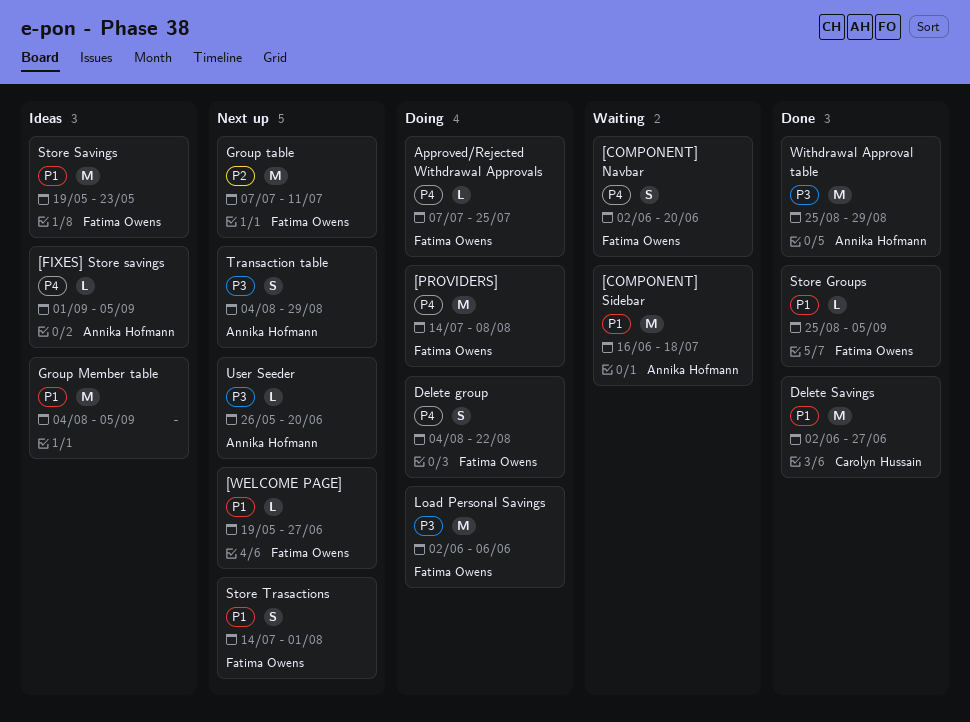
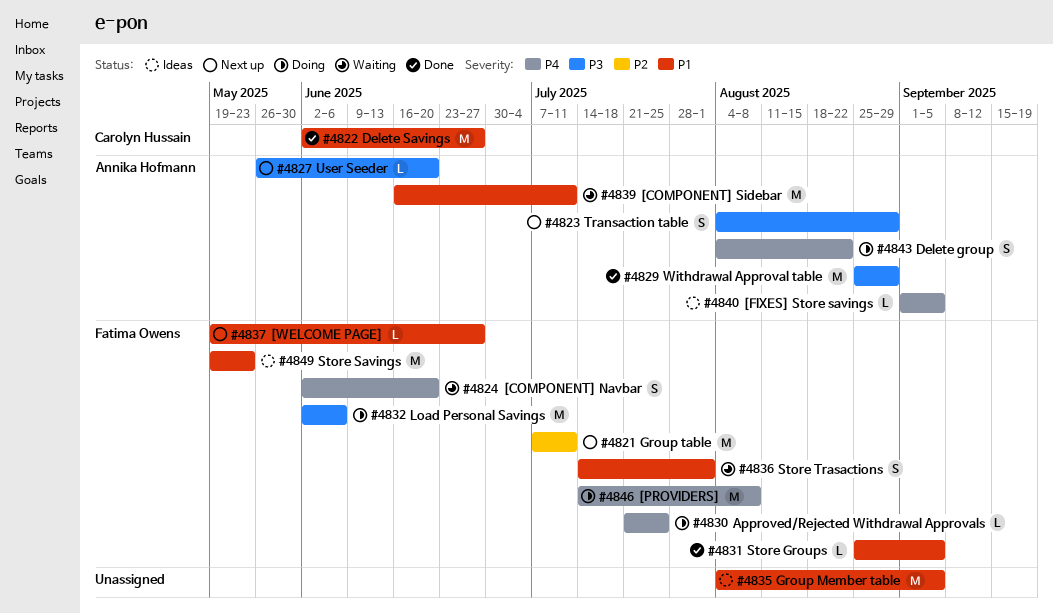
[COMPONENT] Sidebar, due: Jul 18 -> Jul 11
Approved/Rejected Withdrawal Approvals, start: Jul 7 -> Jul 21
Delete group, owner: Fatima Owens -> Annika Hofmann
Store Trasactions, status: Next up -> Waiting

